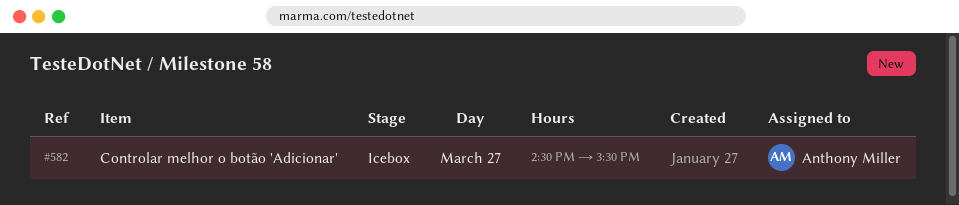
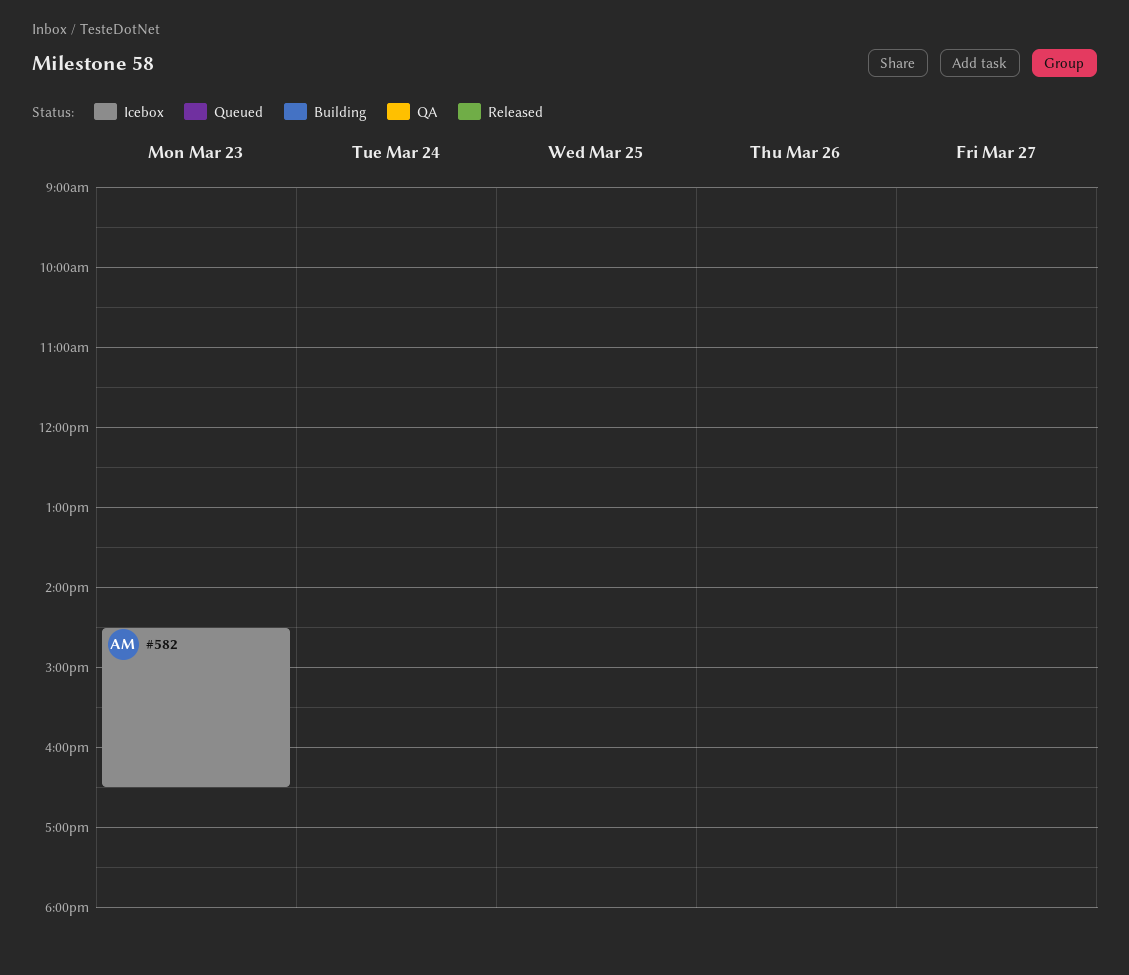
#582, day: Mar 27 -> Mar 23
#582, ends: 15:30 -> 16:30

